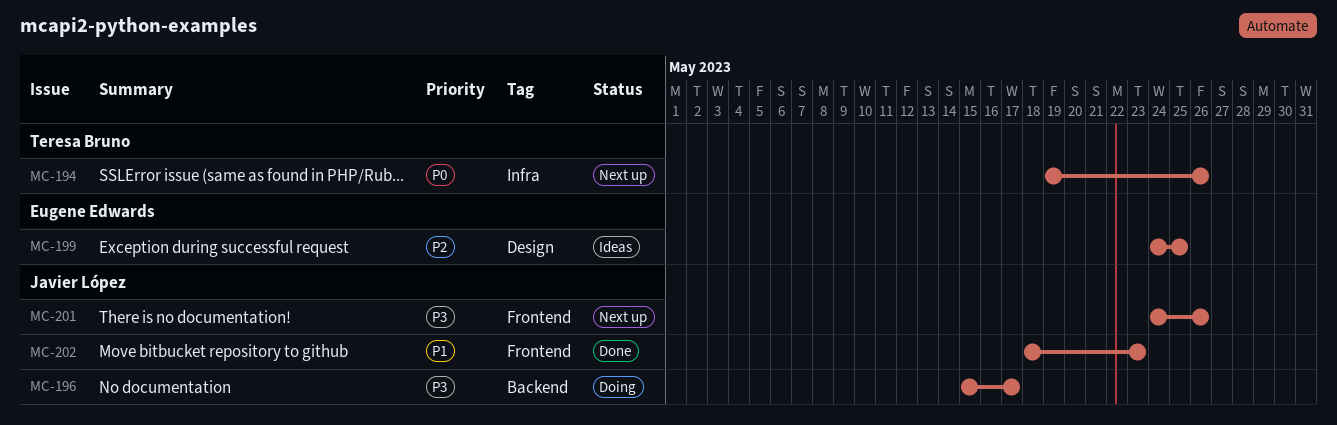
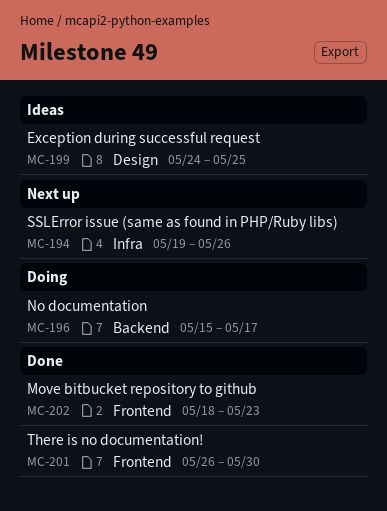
MC-201, status: Next up -> Done
MC-201, start: May 24 -> May 26
MC-201, due: May 26 -> May 30

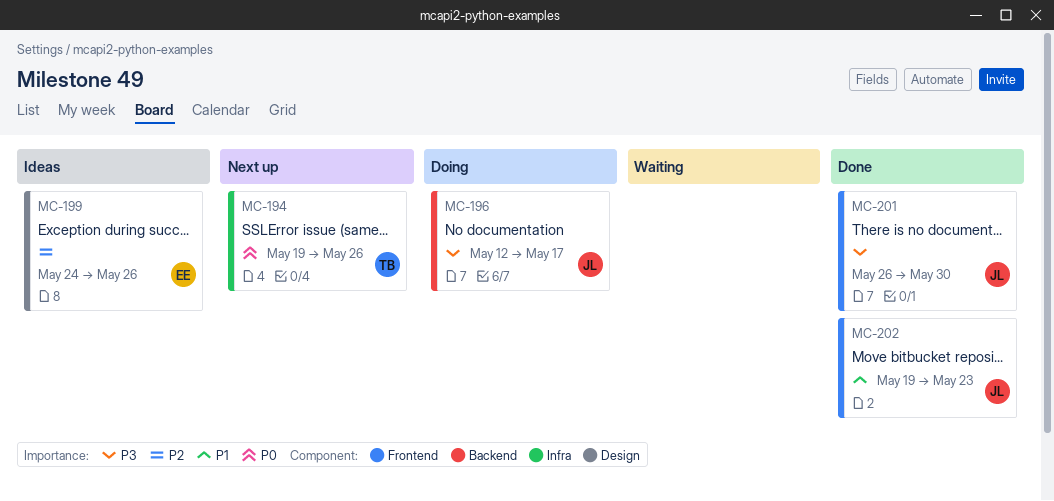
MC-196, start: May 15 -> May 12
MC-199, due: May 25 -> May 26
MC-202, start: May 18 -> May 19

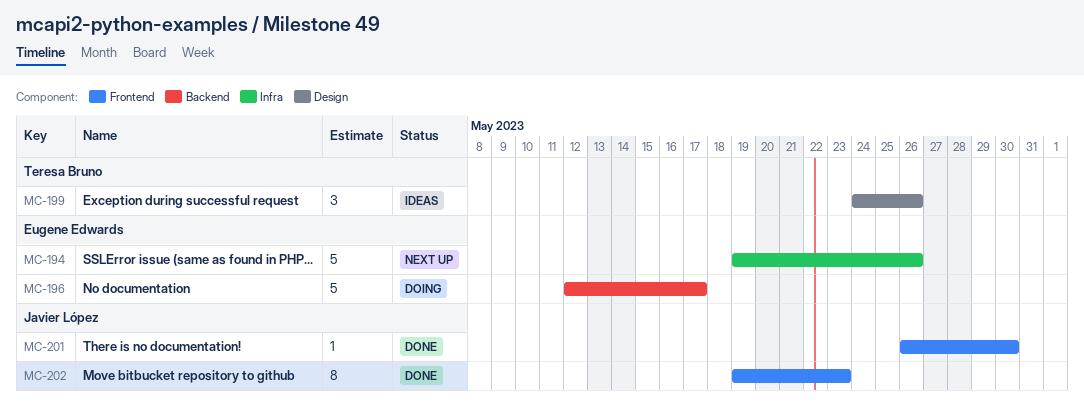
MC-194, owner: Teresa Bruno -> Eugene Edwards
MC-196, owner: Javier López -> Eugene Edwards
MC-199, owner: Eugene Edwards -> Teresa Bruno

